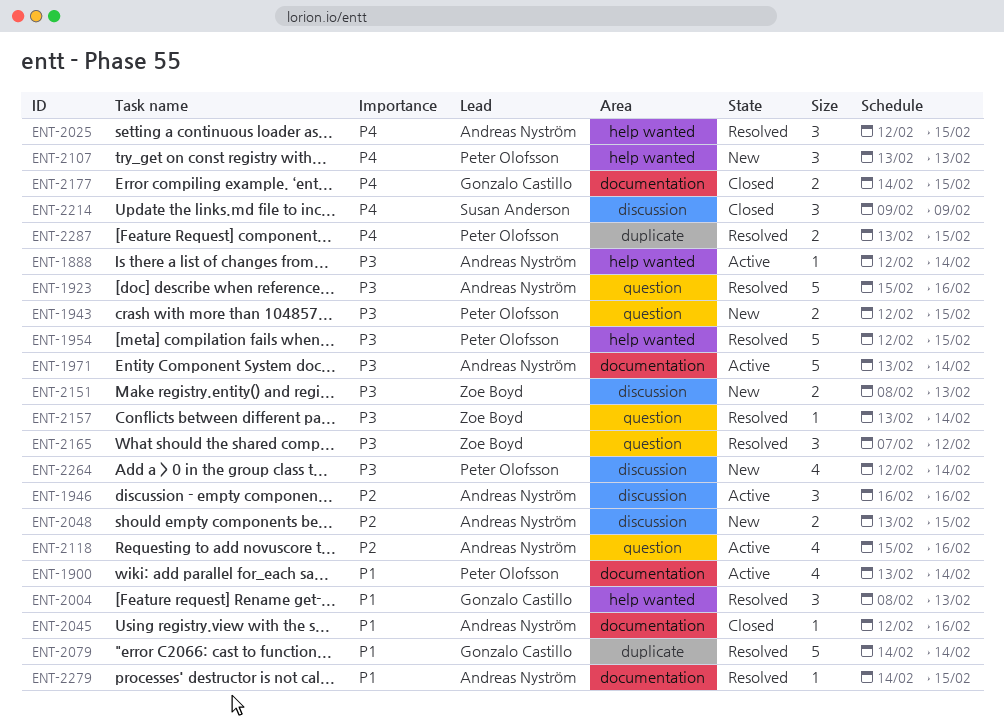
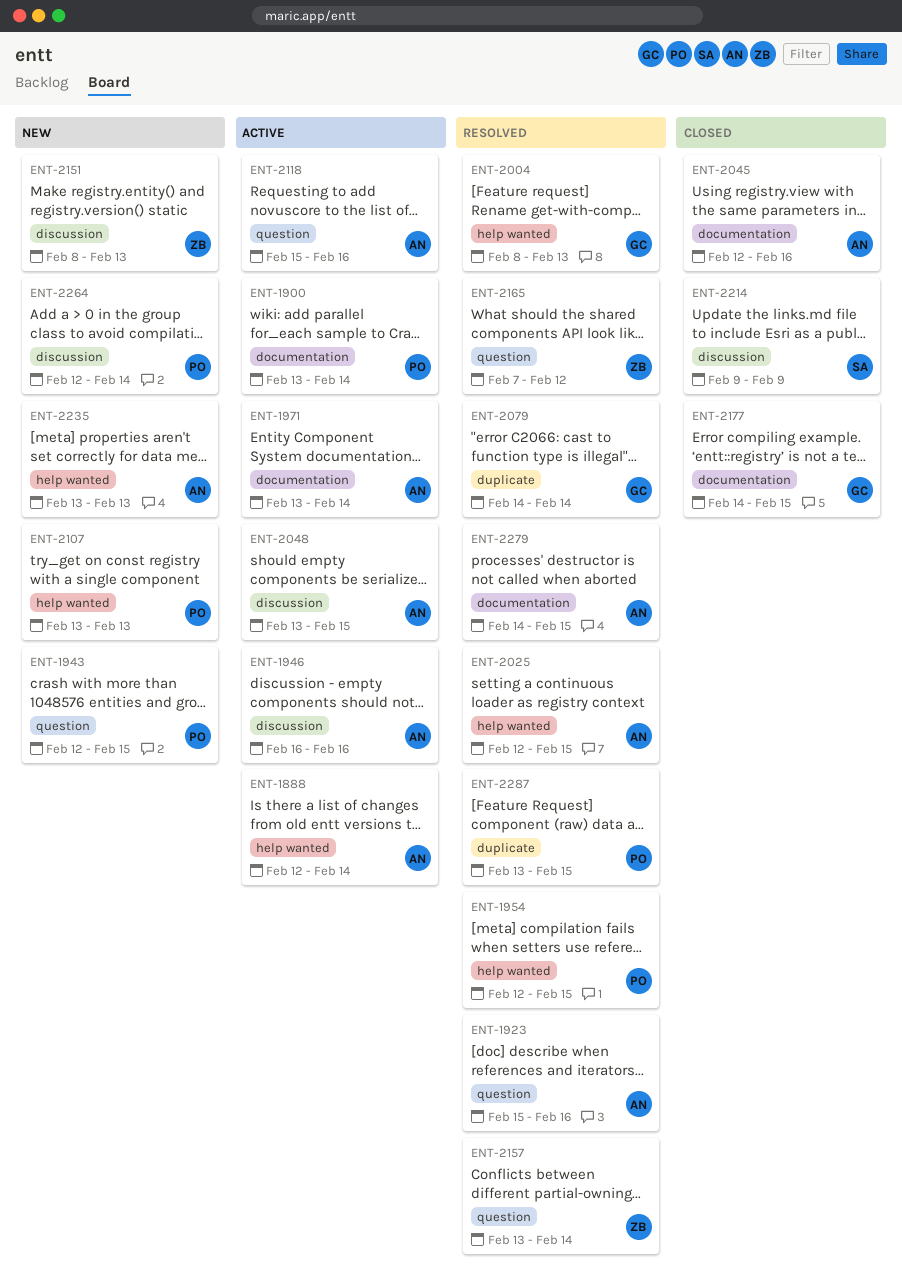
ENT-2048, status: New -> Active
ENT-2235: none -> present

